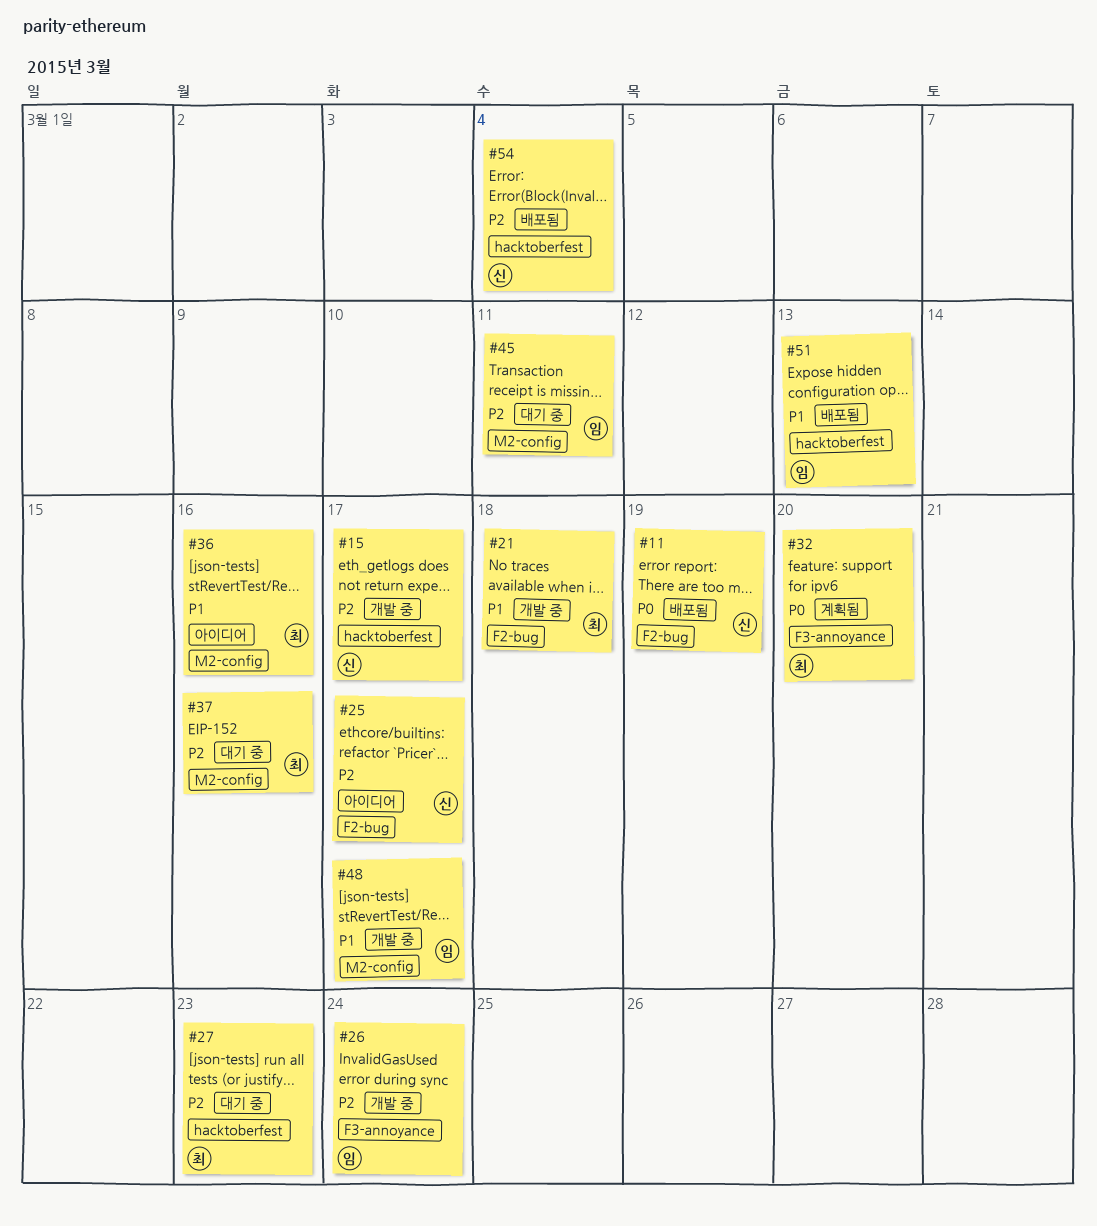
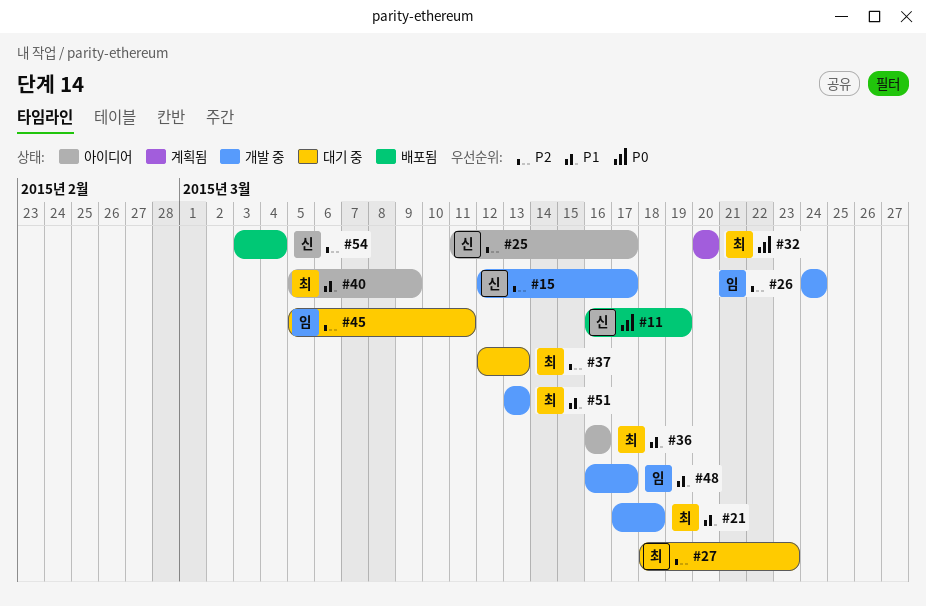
#37, due: Mar 16 -> Mar 13
#40: none -> present
#51, status: 배포됨 -> 개발 중
#51, owner: 임 -> 최

